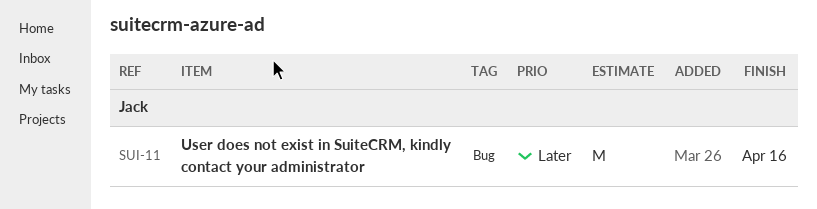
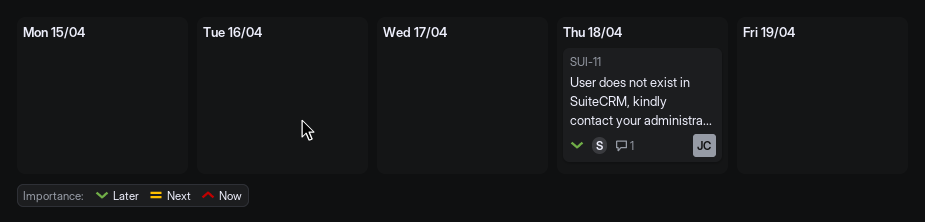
SUI-11, estimate: M -> S
SUI-11, due: Apr 16 -> Apr 18

